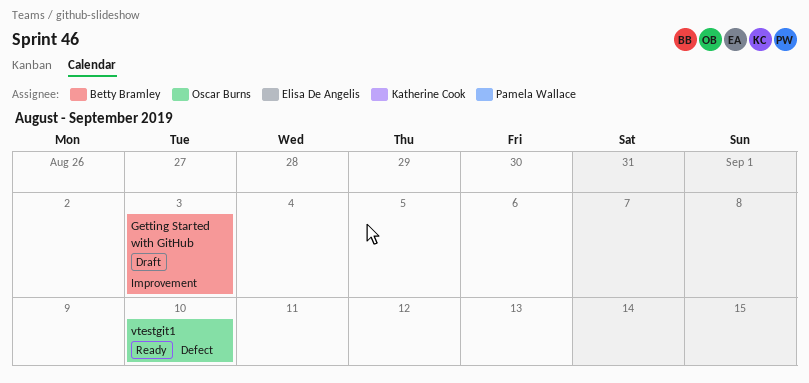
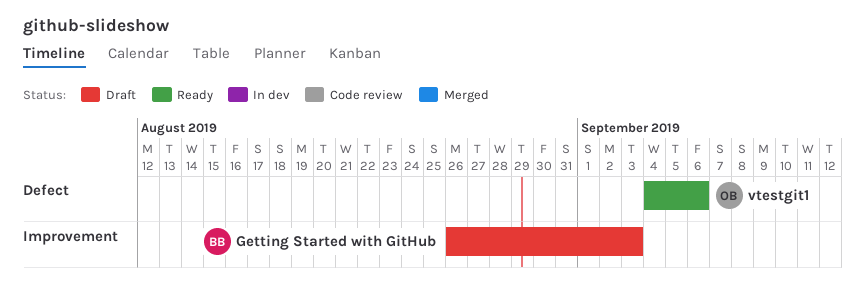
vtestgit1, due: Sep 10 -> Sep 6

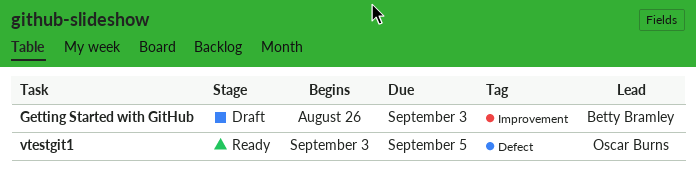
vtestgit1, start: Sep 4 -> Sep 3
vtestgit1, due: Sep 6 -> Sep 5

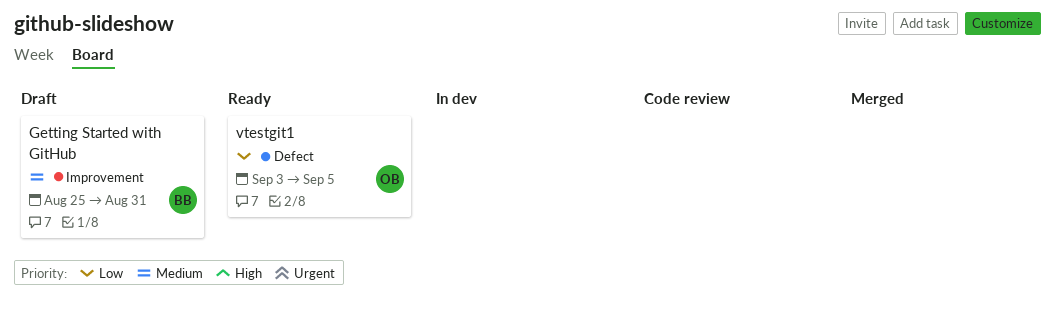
Getting Started with GitHub, start: Aug 26 -> Aug 25
Getting Started with GitHub, due: Sep 3 -> Aug 31

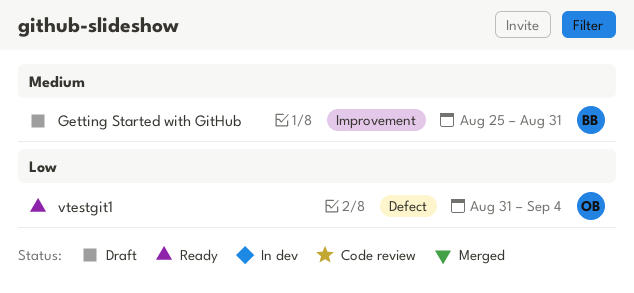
vtestgit1, start: Sep 3 -> Aug 31
vtestgit1, due: Sep 5 -> Sep 4

